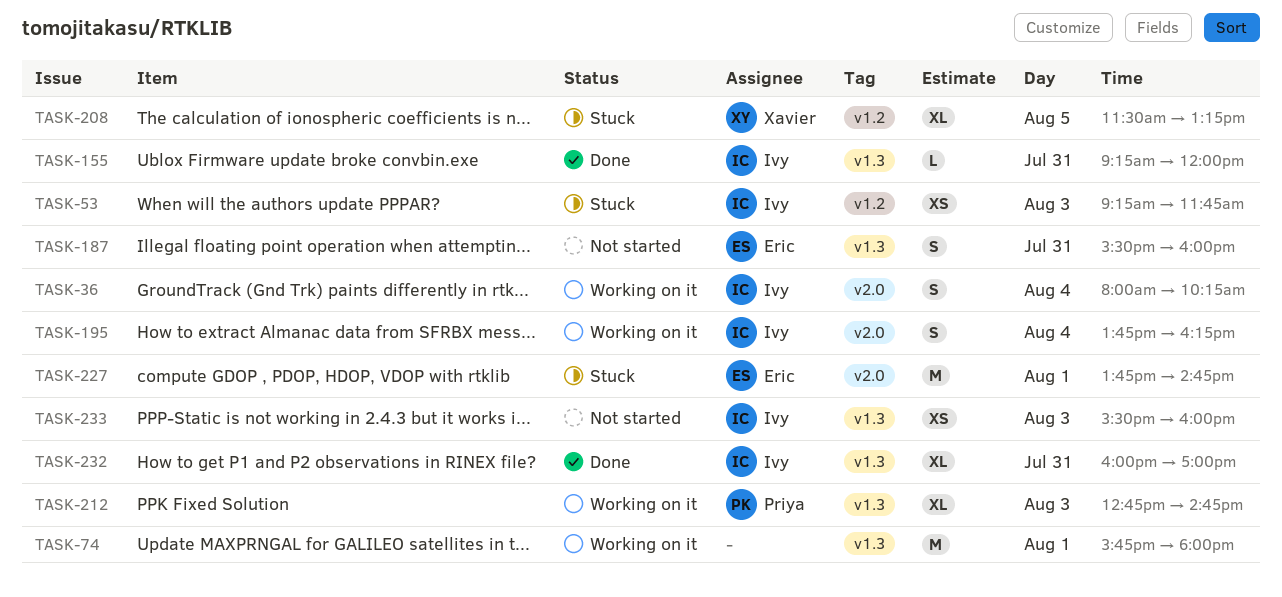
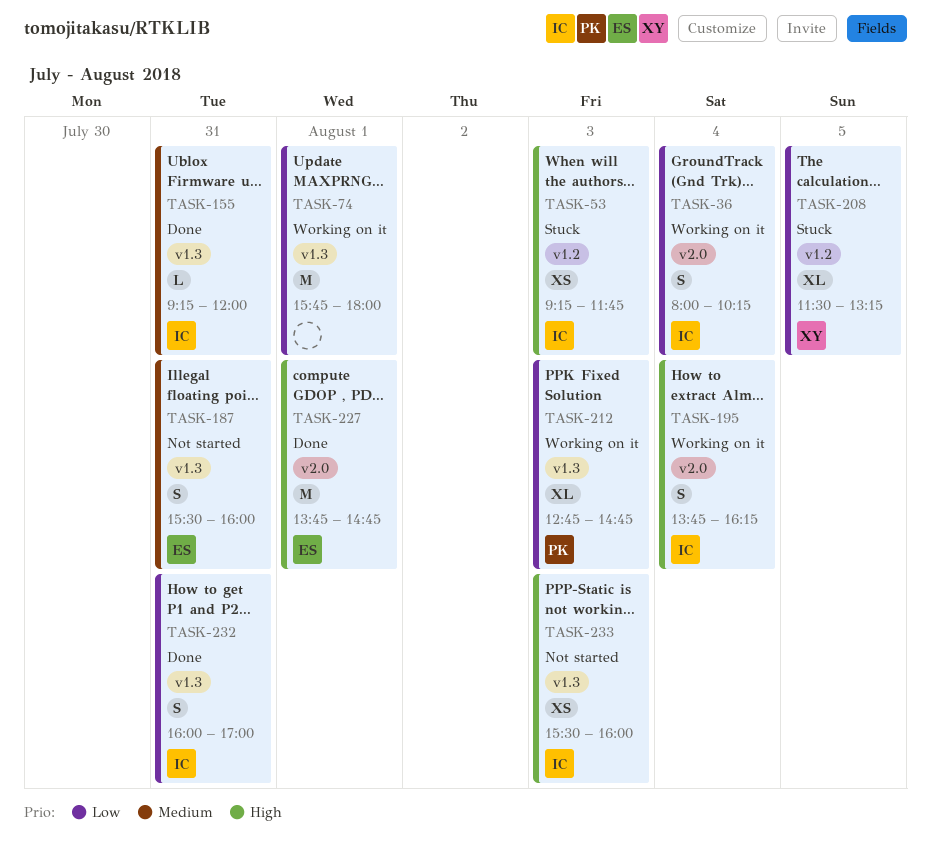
TASK-227, status: Stuck -> Done
TASK-232, estimate: XL -> S

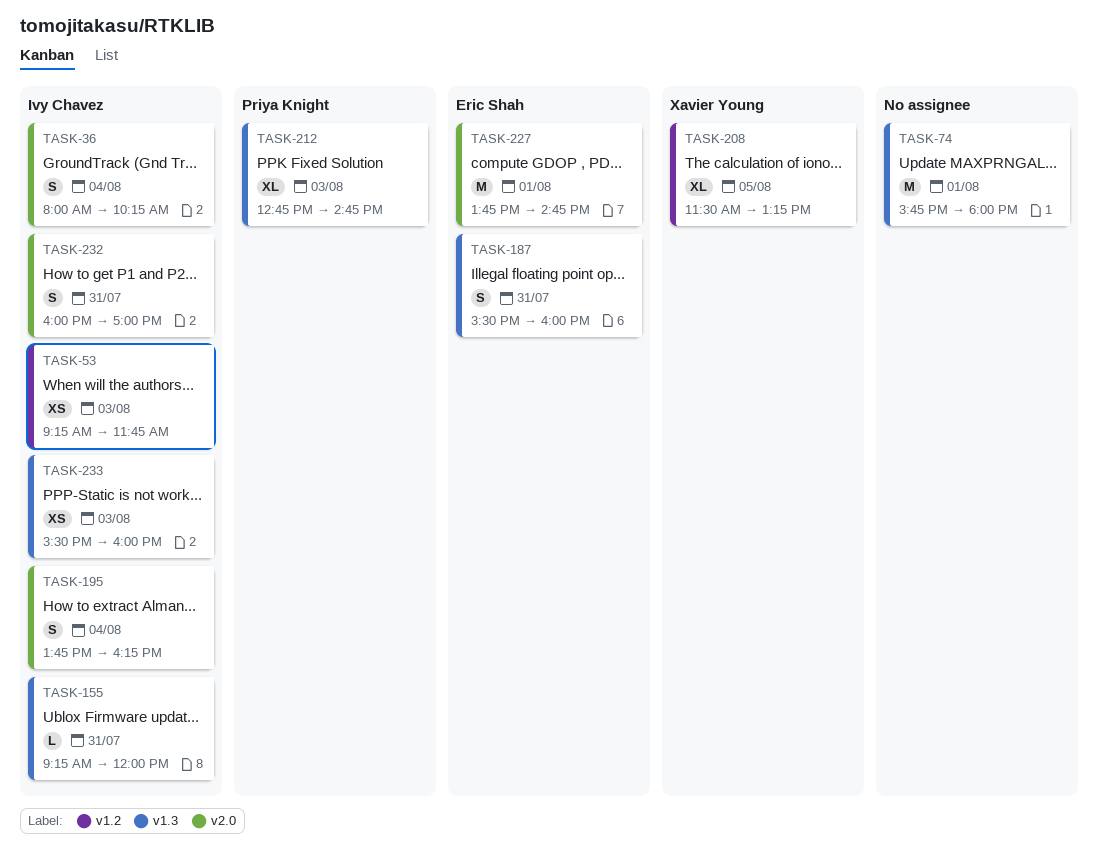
TASK-232, label: v1.3 -> v2.0

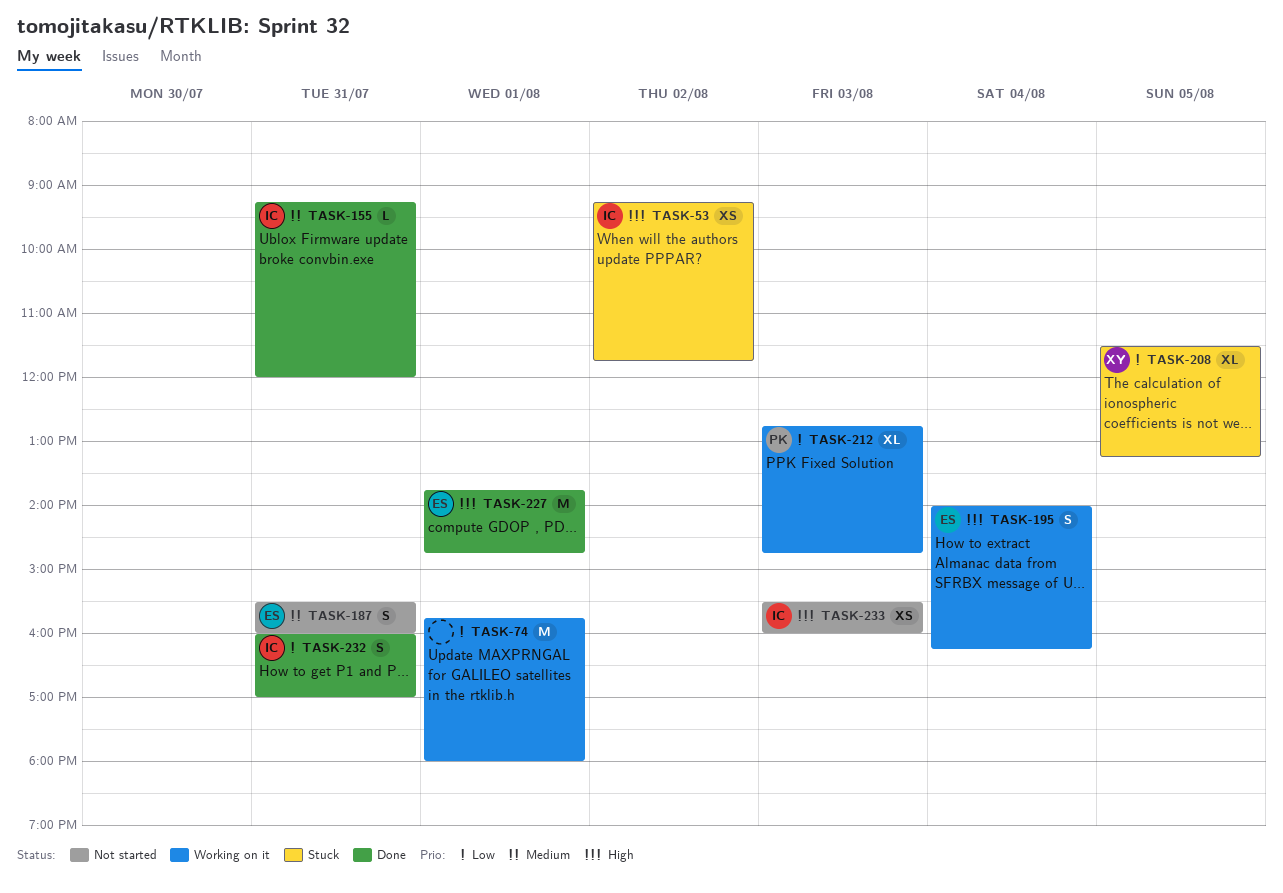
TASK-36: present -> none
TASK-53, day: Aug 3 -> Aug 2
TASK-195, owner: Ivy Chavez -> Eric Shah
TASK-195, begins: 13:45 -> 14:00

